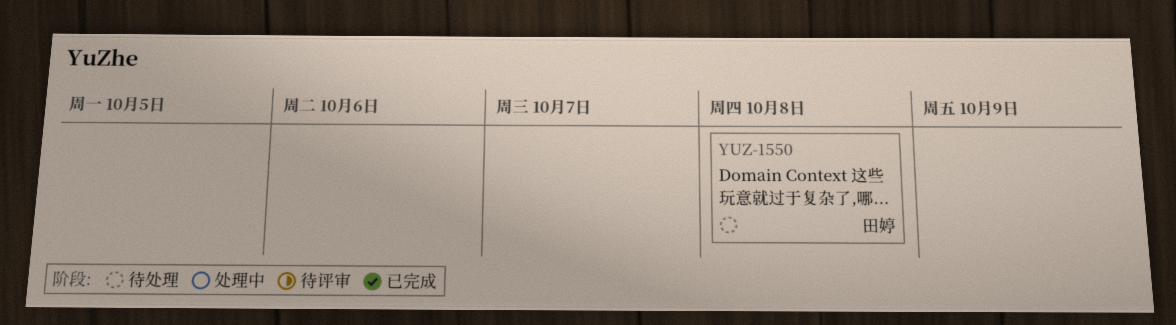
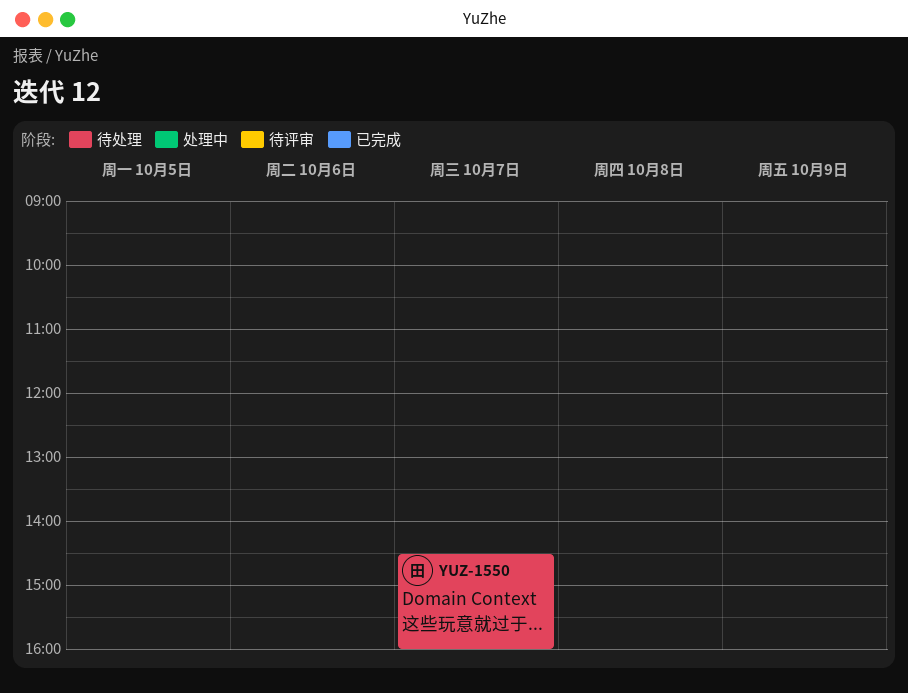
YUZ-1550, day: Oct 8 -> Oct 7

